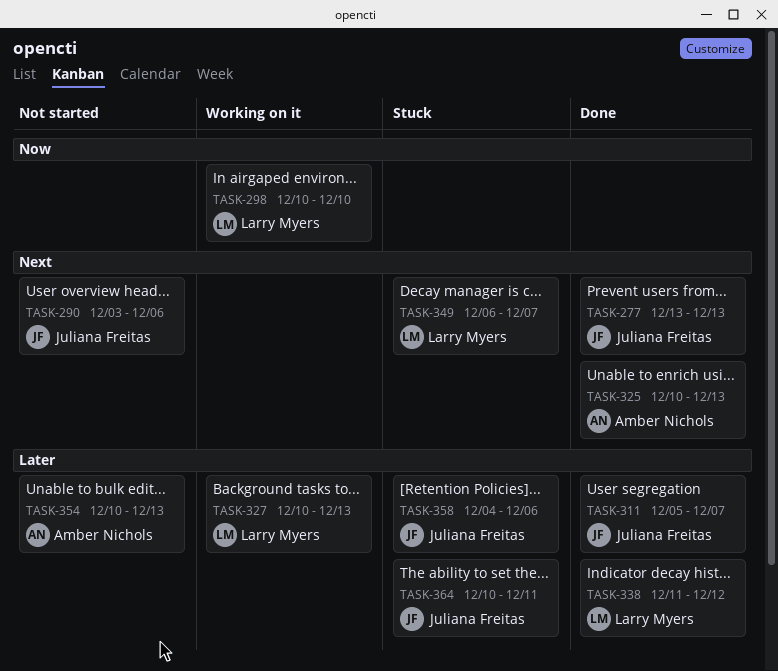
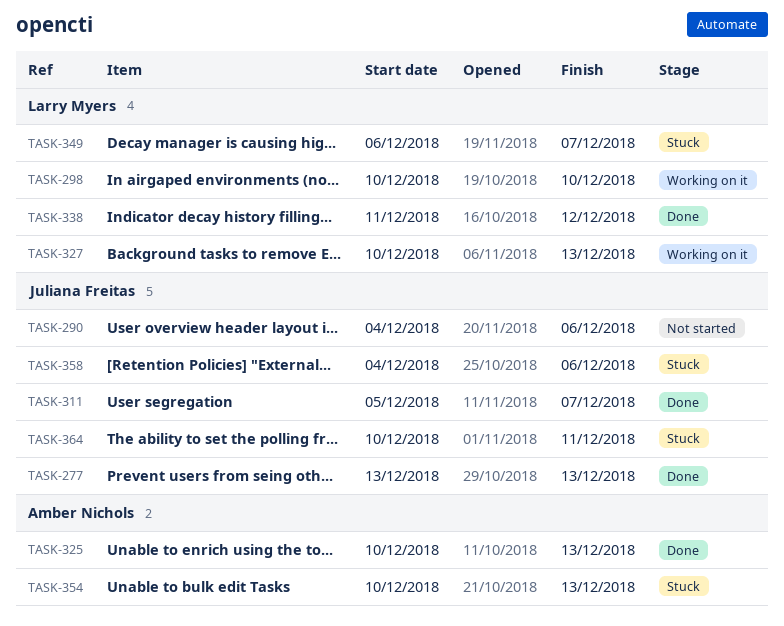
TASK-290, start: Dec 3 -> Dec 4
TASK-354, status: Not started -> Stuck

